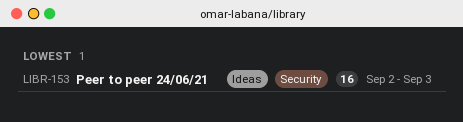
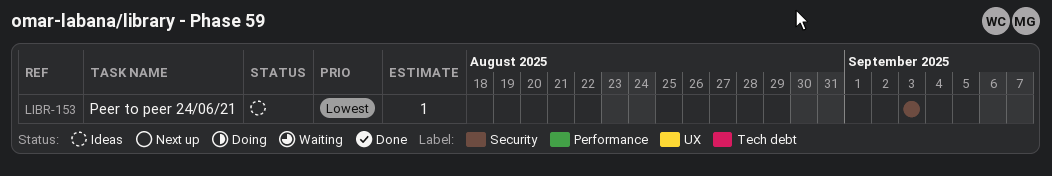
LIBR-153, estimate: 16 -> 1
LIBR-153, start: Sep 2 -> Sep 3

